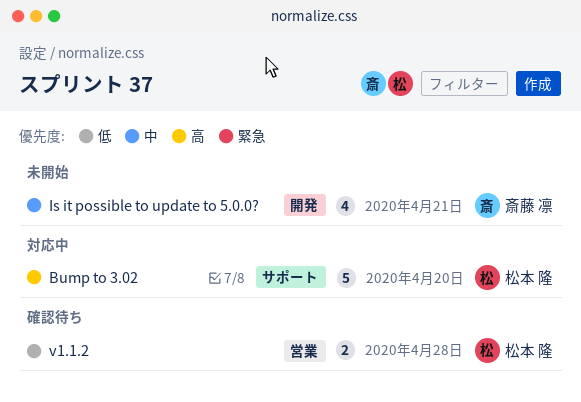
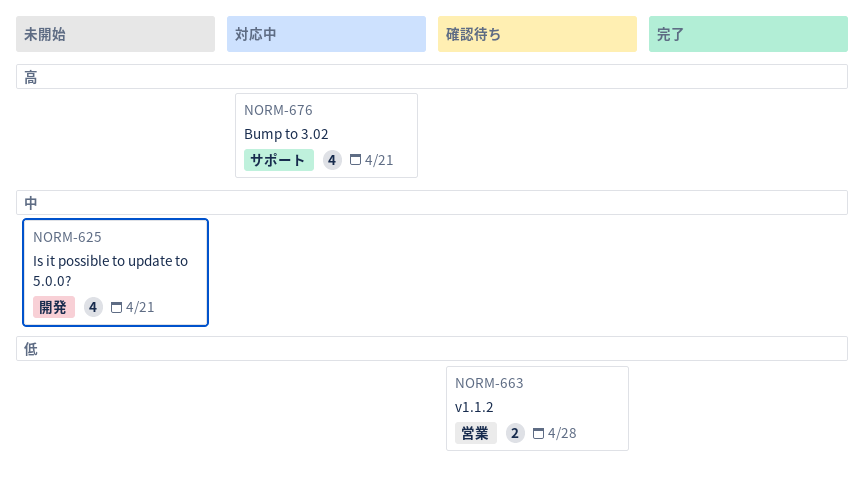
Bump to 3.02, estimate: 5 -> 4
Bump to 3.02, due: Apr 20 -> Apr 21

